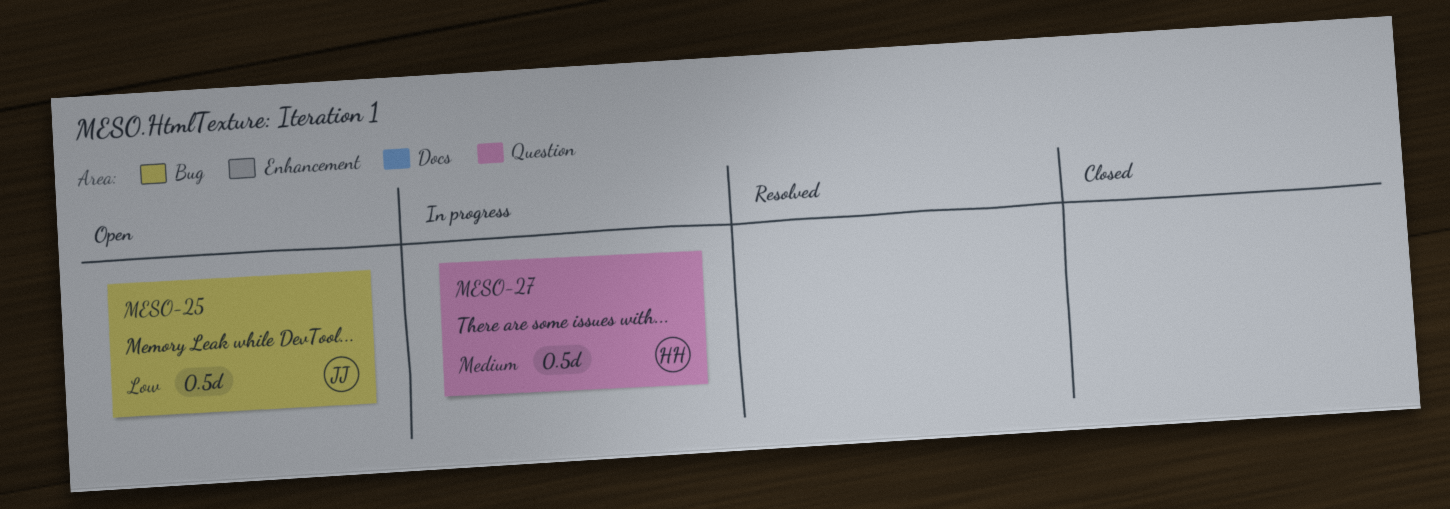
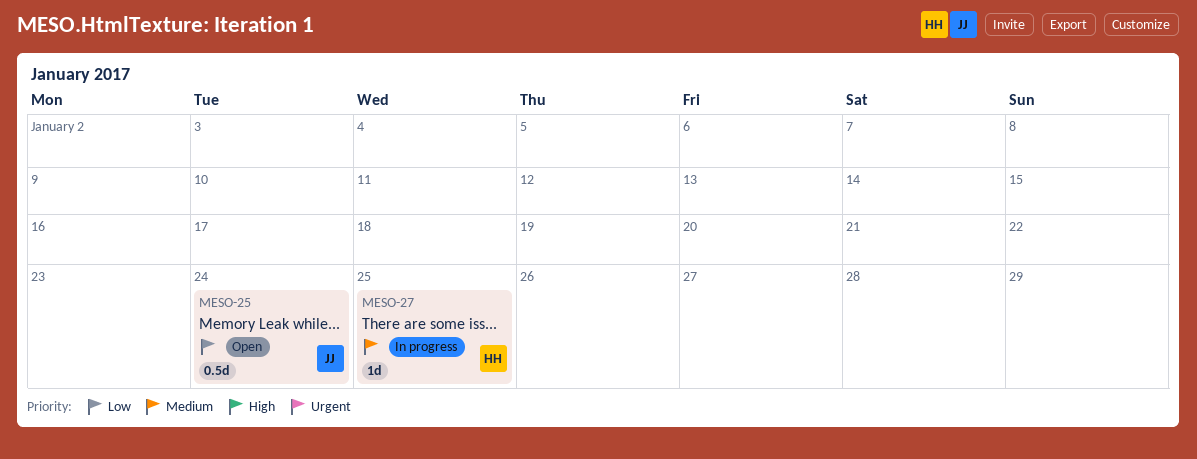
MESO-27, estimate: 0.5d -> 1d

